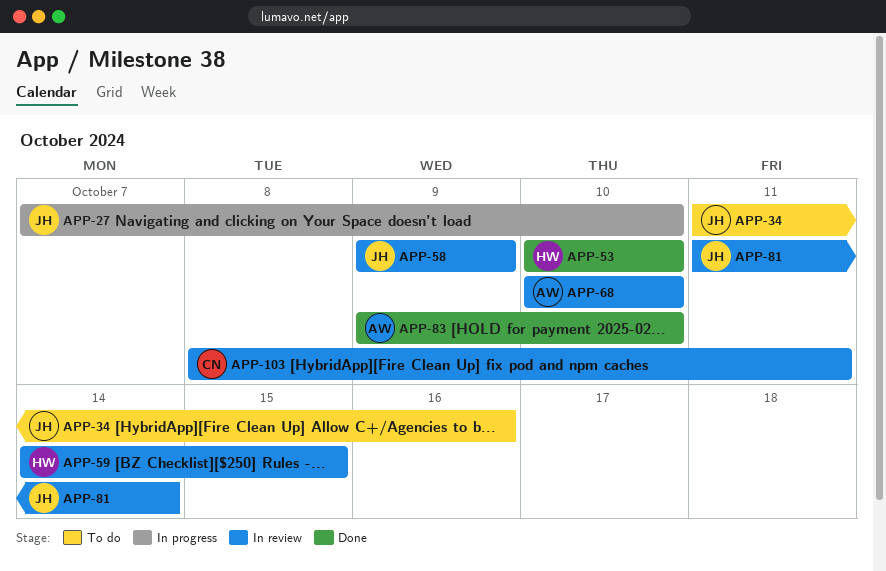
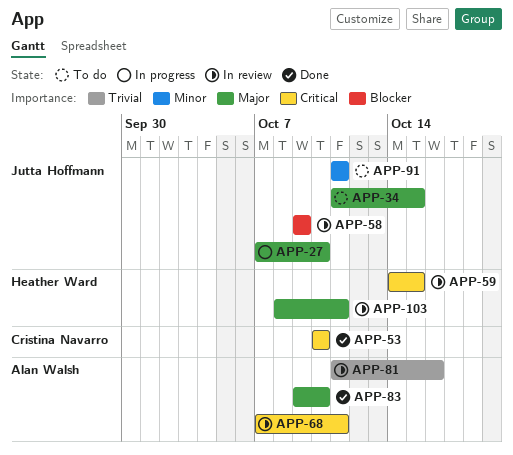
APP-34, due: Oct 16 -> Oct 15
APP-53, owner: Heather Ward -> Cristina Navarro
APP-68, start: Oct 10 -> Oct 7
APP-68, due: Oct 10 -> Oct 11
APP-81, owner: Jutta Hoffmann -> Alan Walsh
APP-81, due: Oct 14 -> Oct 16
APP-91: none -> present
APP-103, owner: Cristina Navarro -> Heather Ward

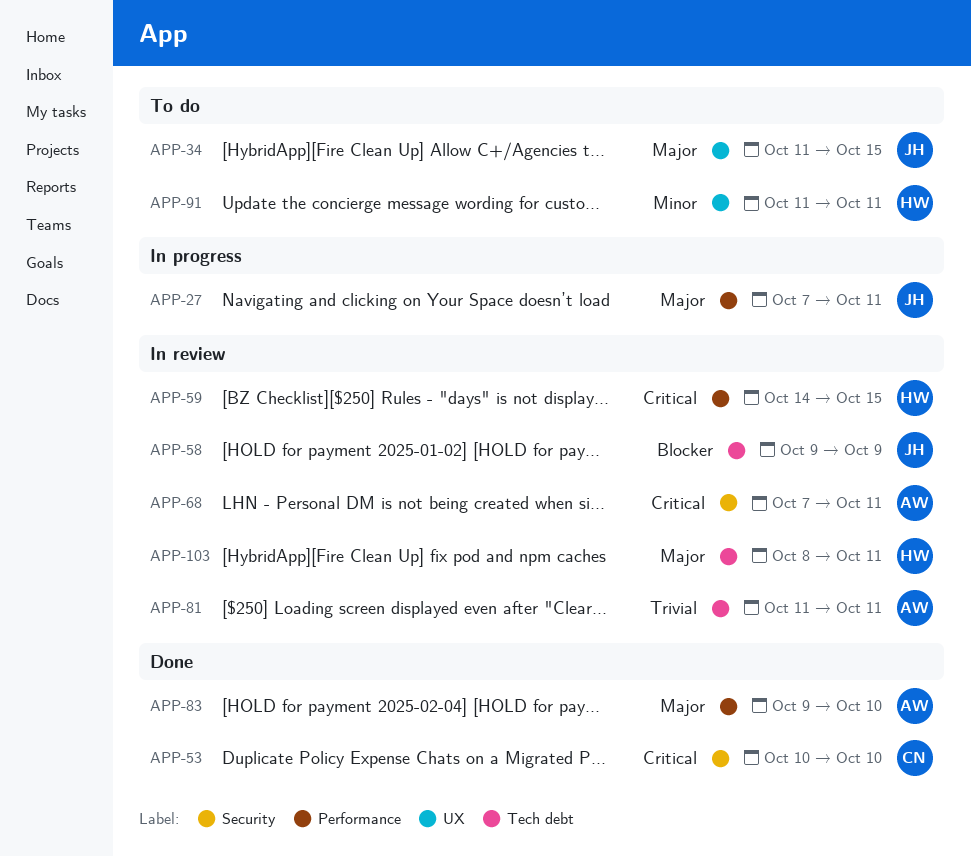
APP-27, due: Oct 10 -> Oct 11
APP-81, due: Oct 16 -> Oct 11
APP-91, owner: Jutta Hoffmann -> Heather Ward

